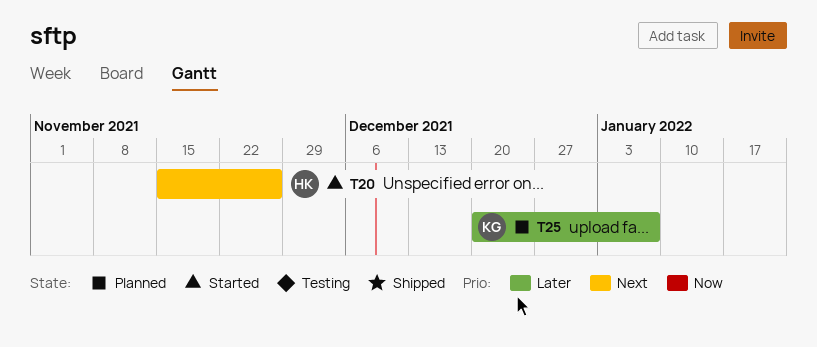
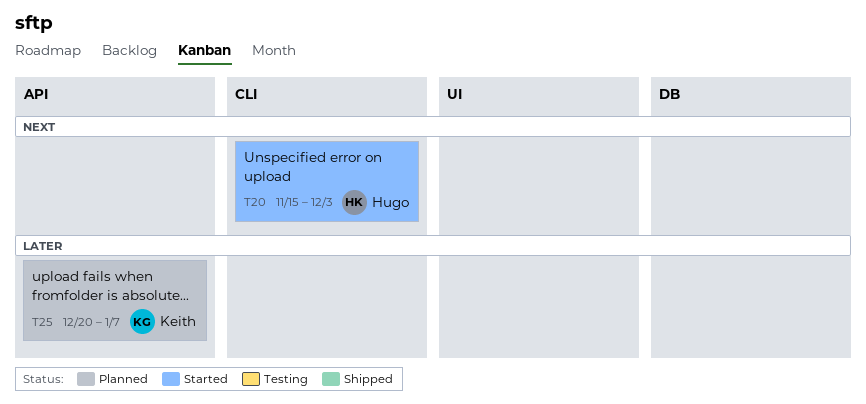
T20, due: Nov 26 -> Dec 3

